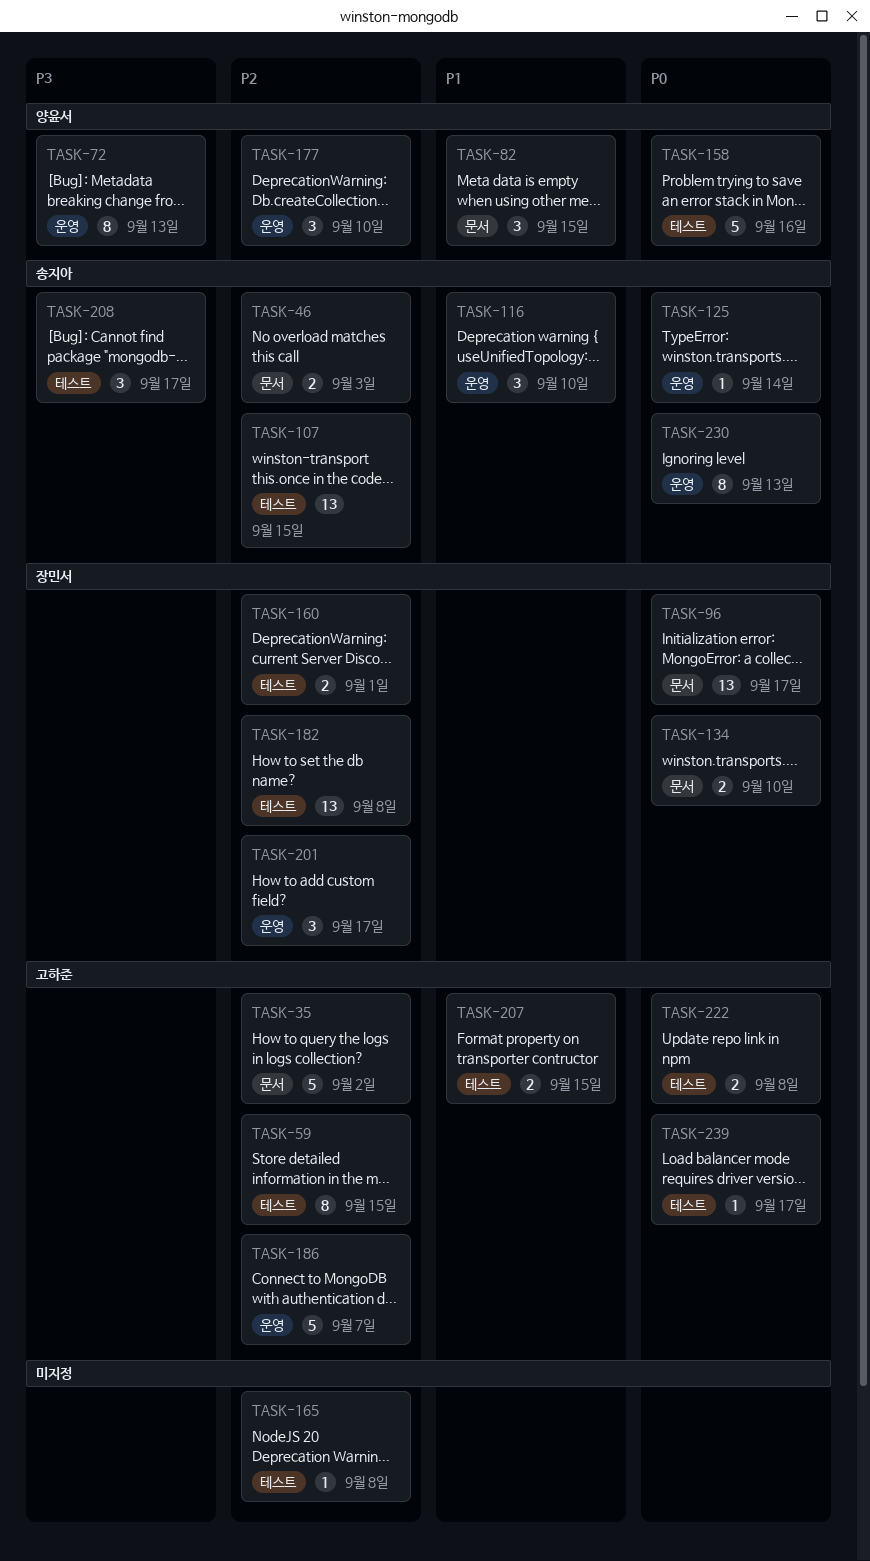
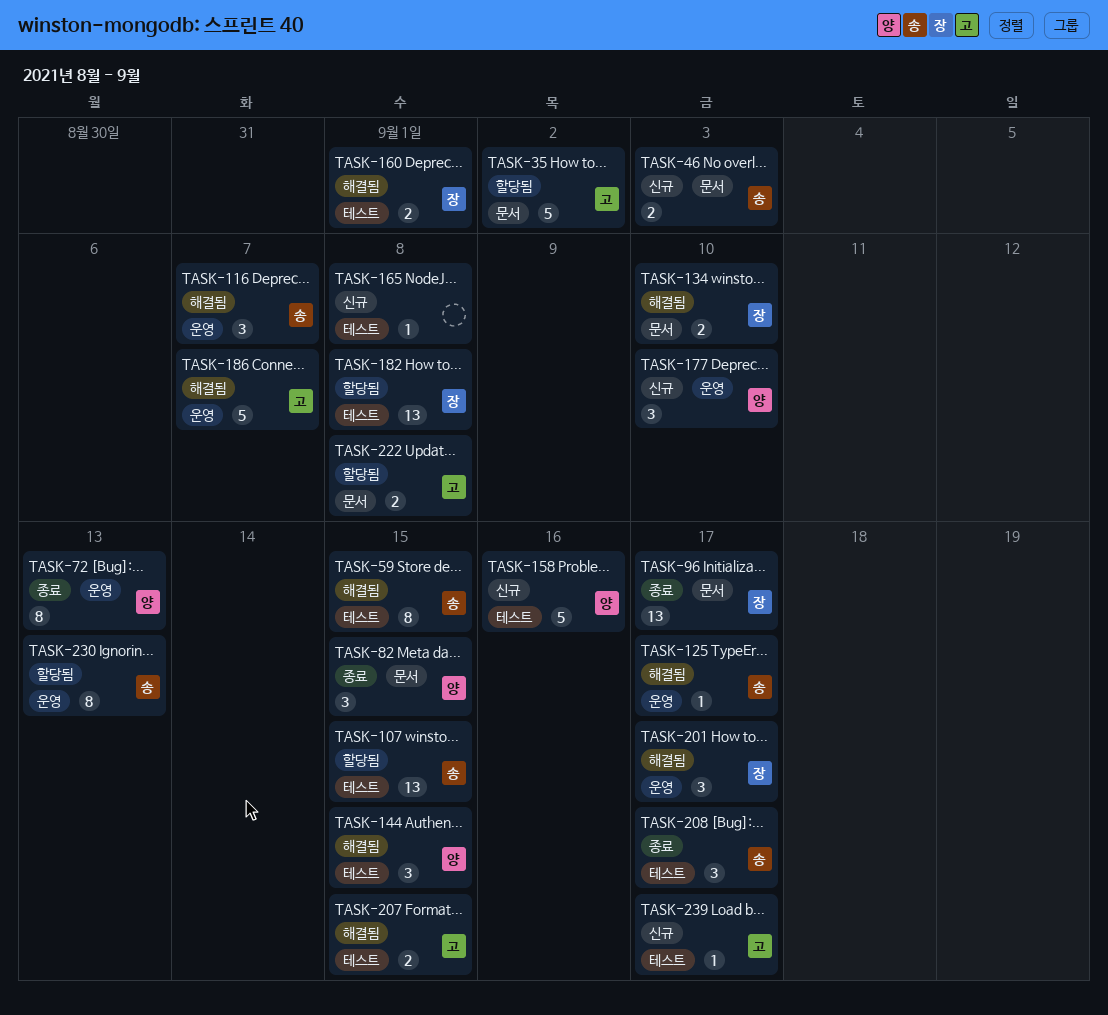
TASK-59, owner: 고하준 -> 송지아
TASK-116, due: Sep 10 -> Sep 7
TASK-125, due: Sep 14 -> Sep 17
TASK-144: none -> present
TASK-222, label: 테스트 -> 문서

